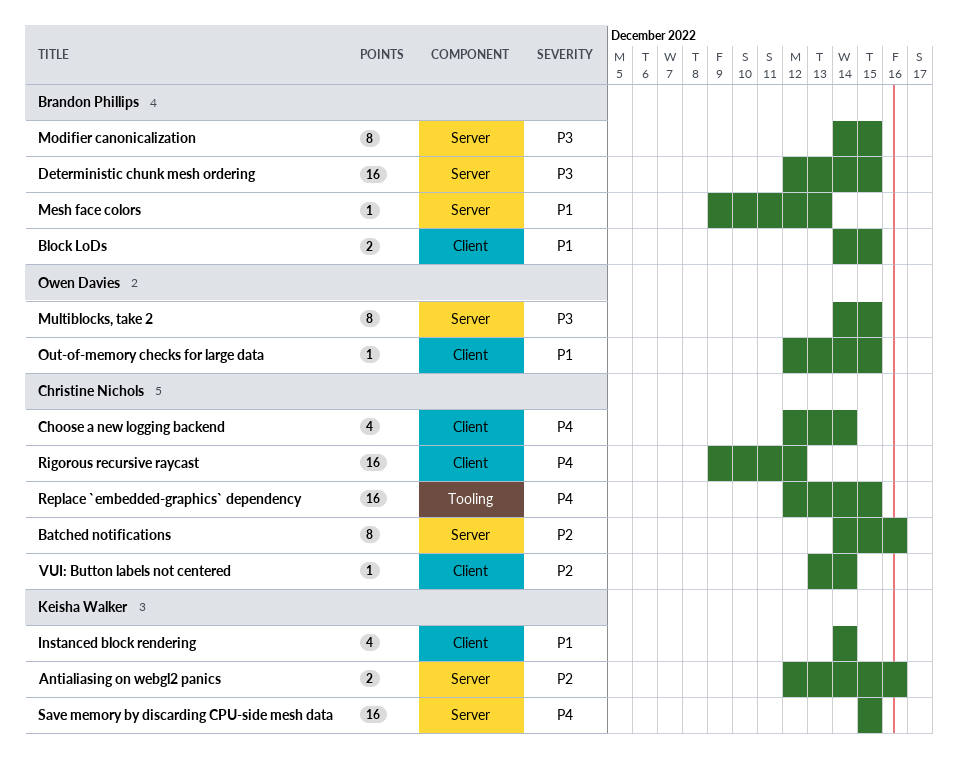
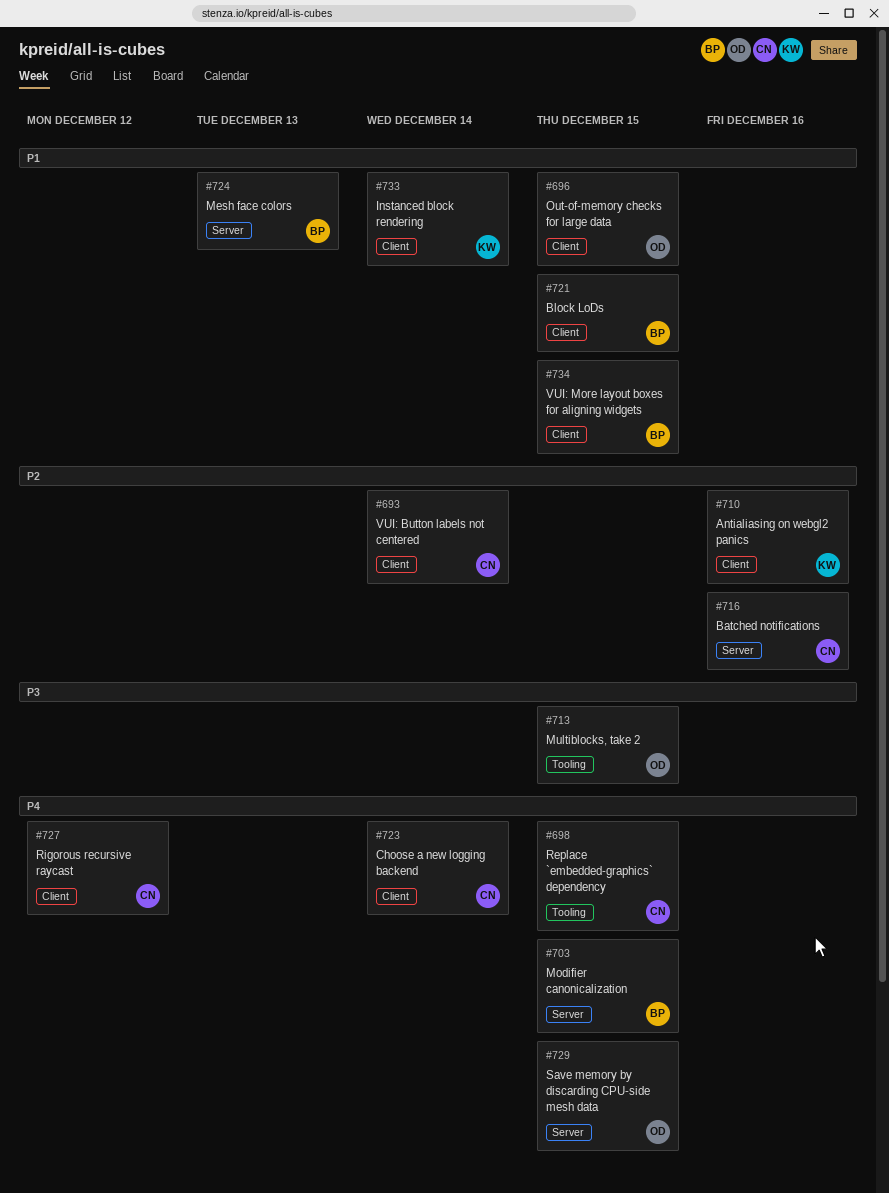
Antialiasing on webgl2 panics, label: Server -> Client
Deterministic chunk mesh ordering: present -> none
Modifier canonicalization, priority: P3 -> P4
Multiblocks, take 2, label: Server -> Tooling
Save memory by discarding CPU-side mesh data, owner: Keisha Walker -> Owen Davies
VUI: More layout boxes for aligning widgets: none -> present

